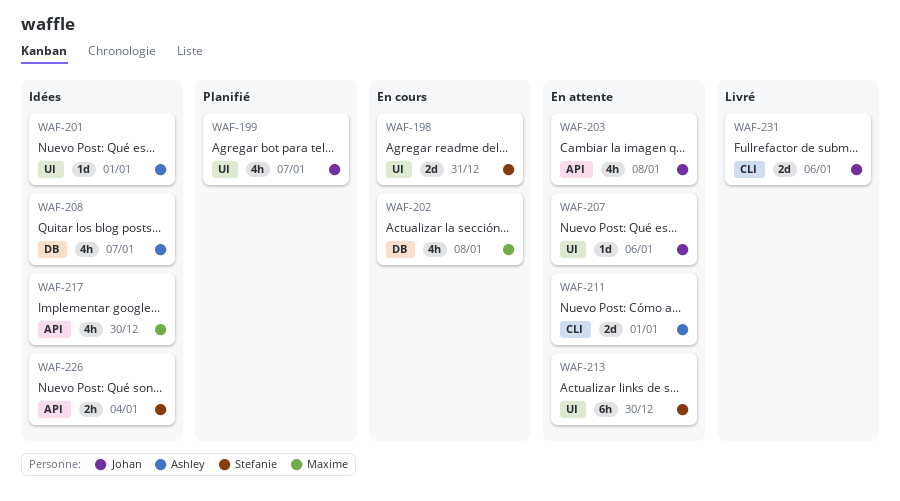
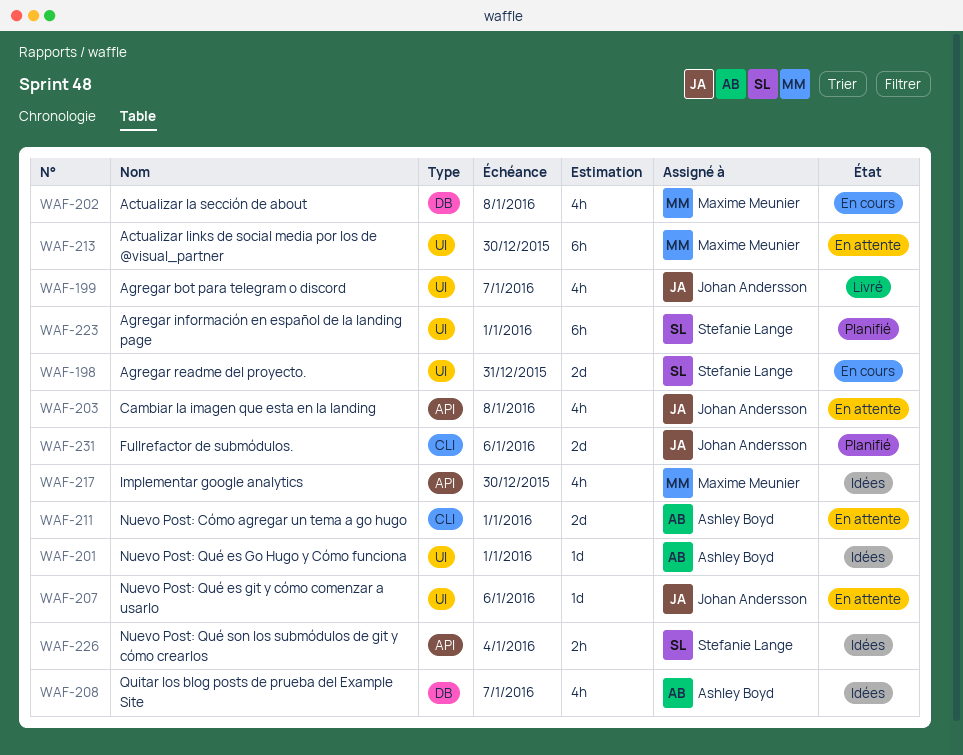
WAF-199, status: Planifié -> Livré
WAF-213, owner: Stefanie Lange -> Maxime Meunier
WAF-223: none -> present
WAF-231, status: Livré -> Planifié

